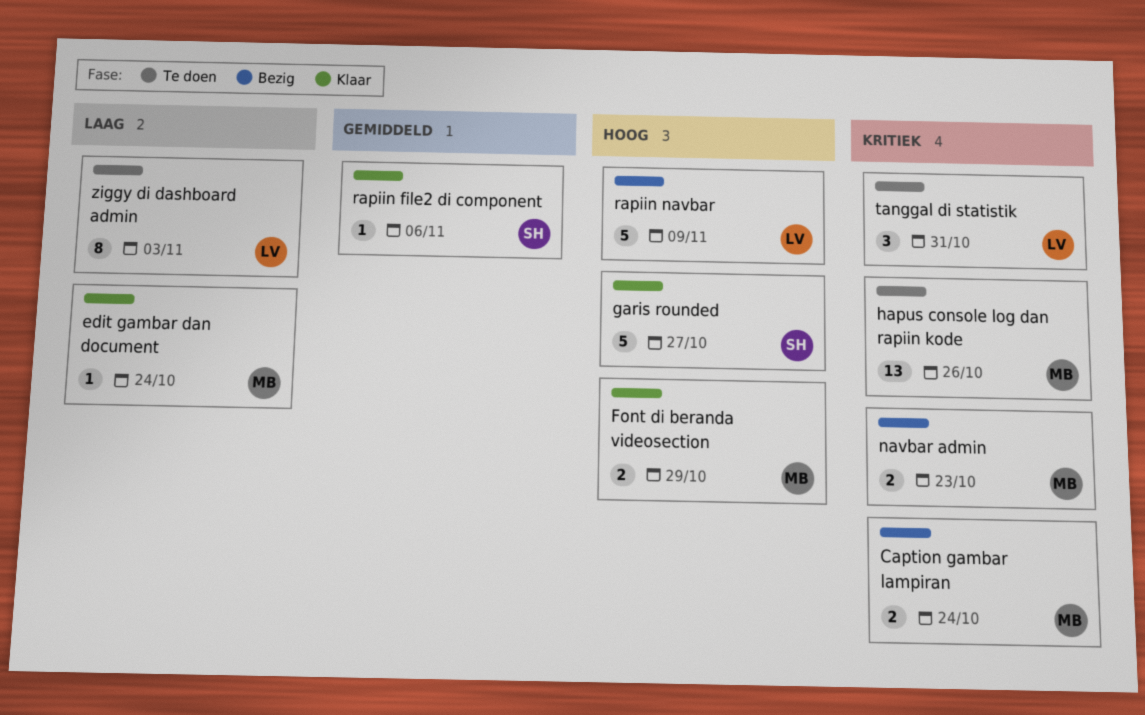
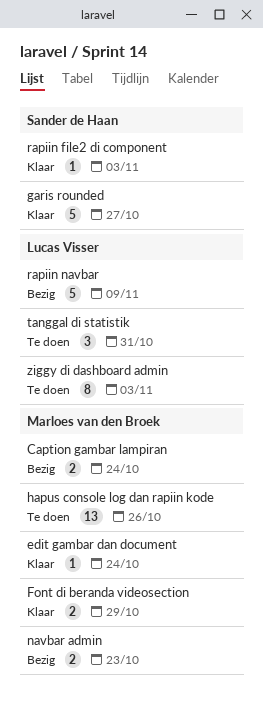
rapiin file2 di component, due: Nov 6 -> Nov 3

